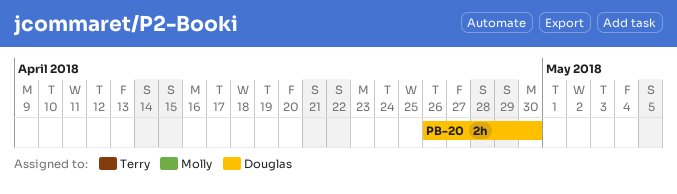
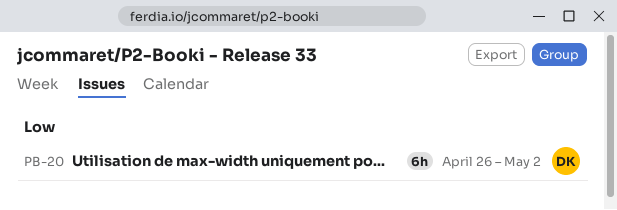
PB-20, estimate: 2h -> 6h
PB-20, due: Apr 30 -> May 2

